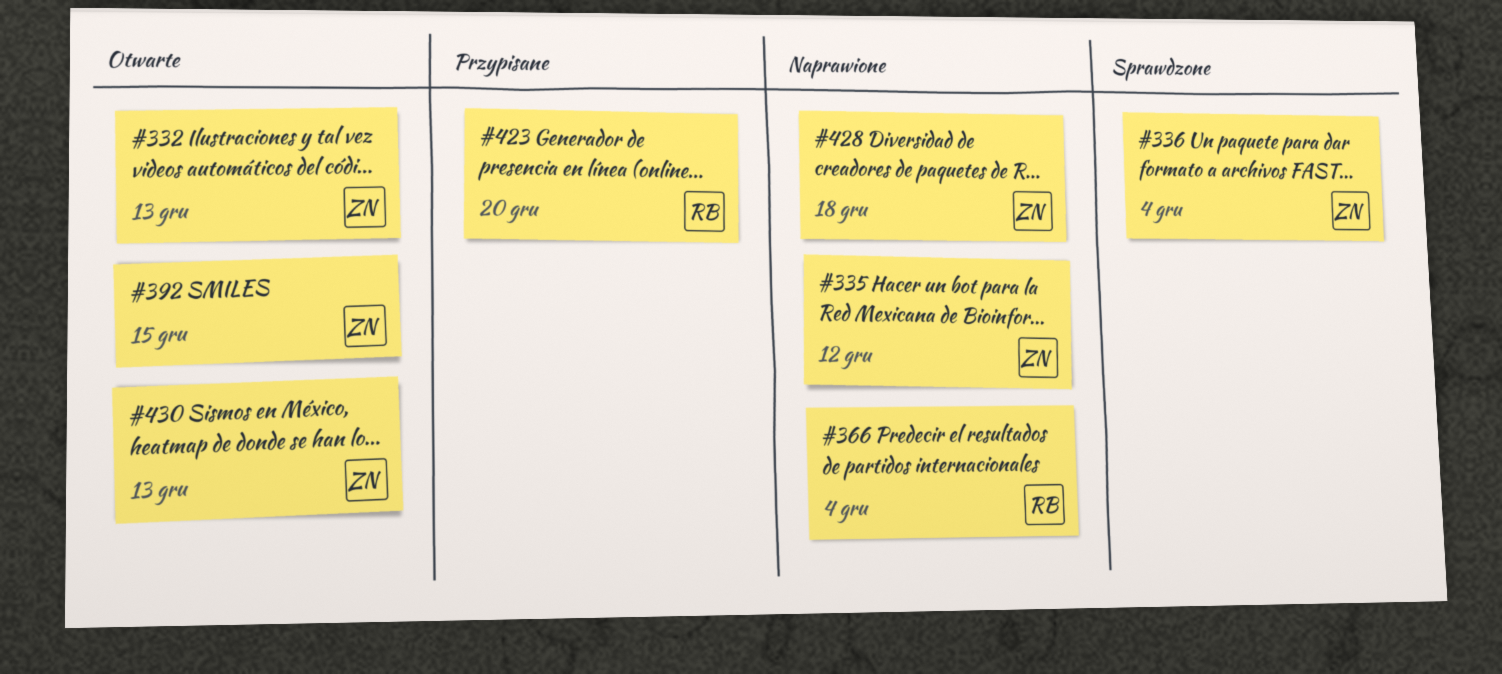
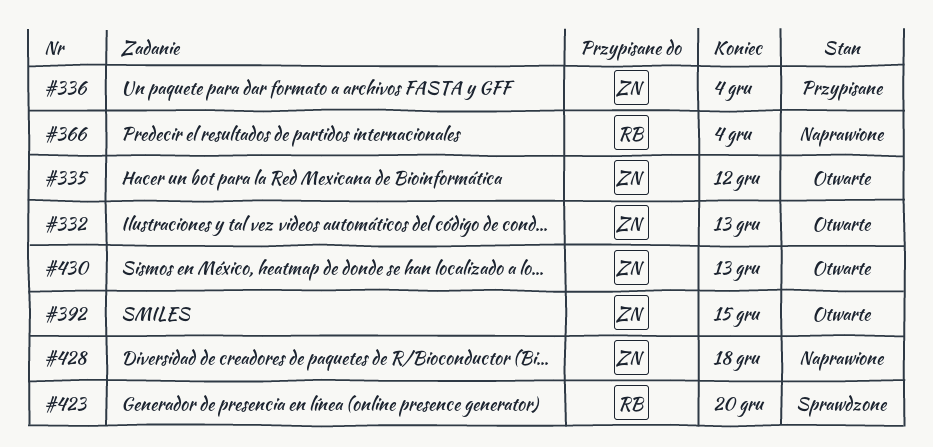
#335, status: Naprawione -> Otwarte
#336, status: Sprawdzone -> Przypisane
#423, status: Przypisane -> Sprawdzone

